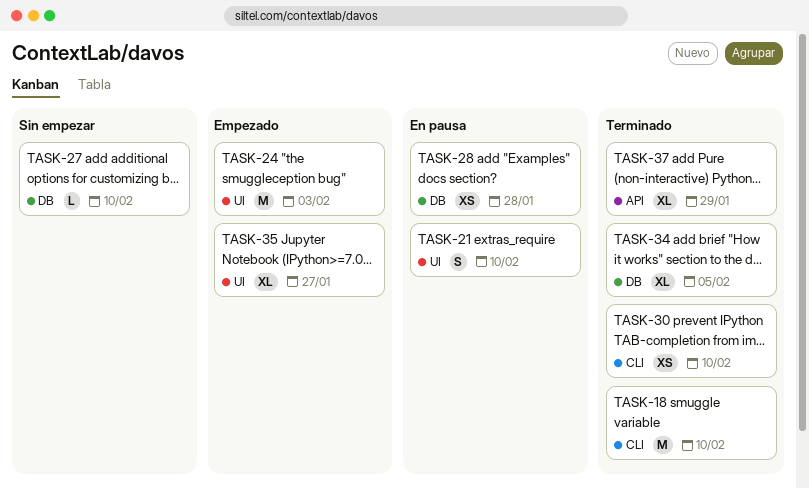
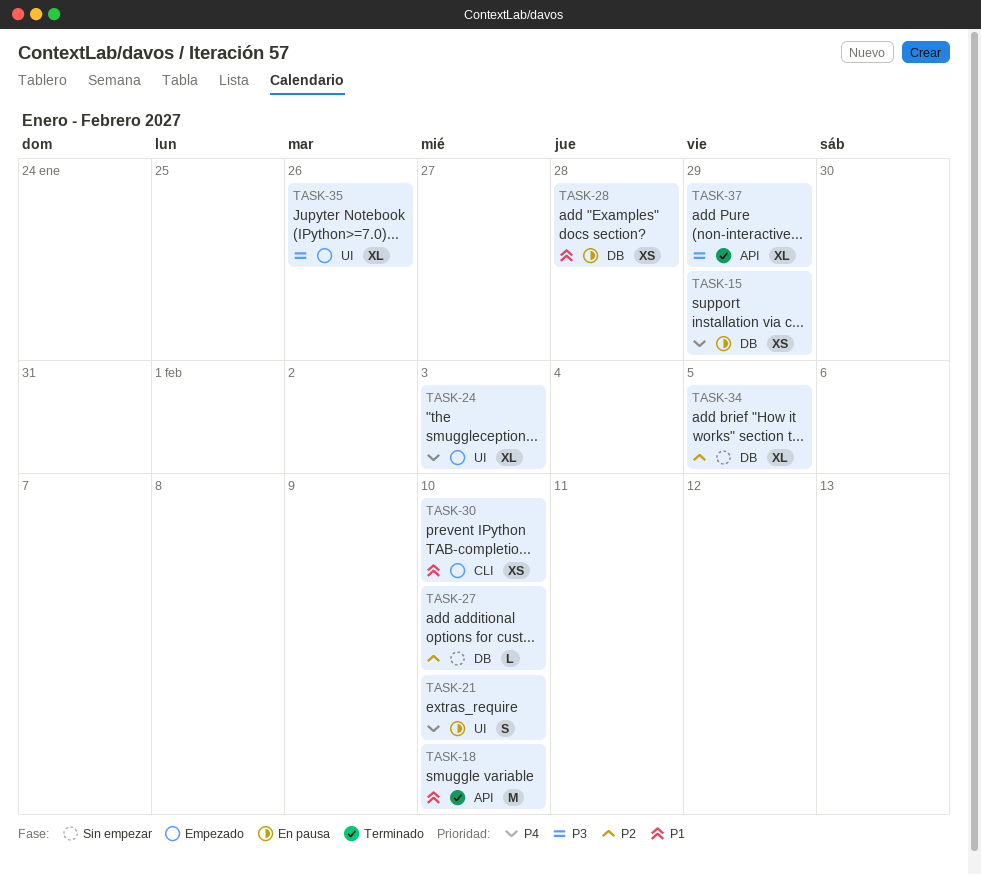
TASK-15: none -> present
TASK-18, label: CLI -> API
TASK-24, estimate: M -> XL
TASK-30, status: Terminado -> Empezado
TASK-34, status: Terminado -> Sin empezar
TASK-35, due: Jan 27 -> Jan 26

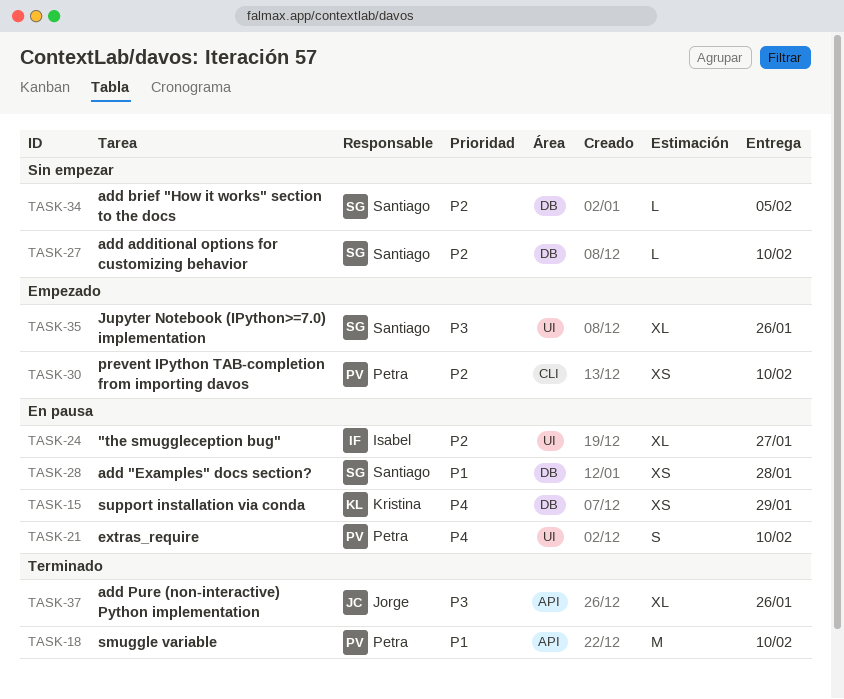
TASK-24, status: Empezado -> En pausa
TASK-24, priority: P4 -> P2
TASK-24, due: Feb 3 -> Jan 27
TASK-30, priority: P1 -> P2
TASK-34, estimate: XL -> L
TASK-37, due: Jan 29 -> Jan 26

